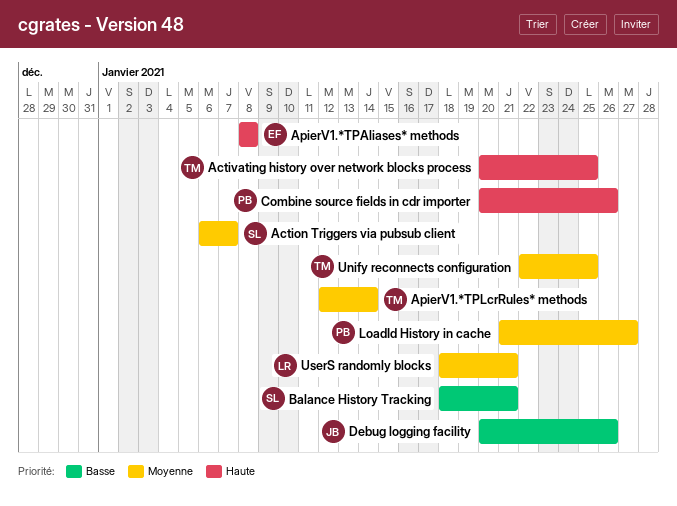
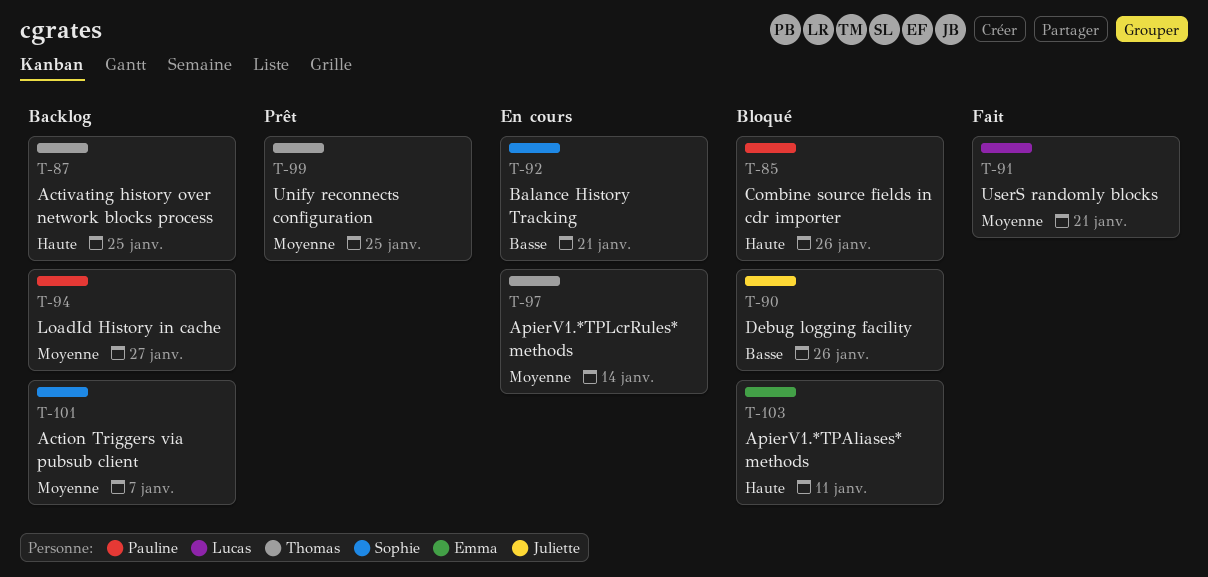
ApierV1.*TPAliases* methods, due: Jan 8 -> Jan 11

